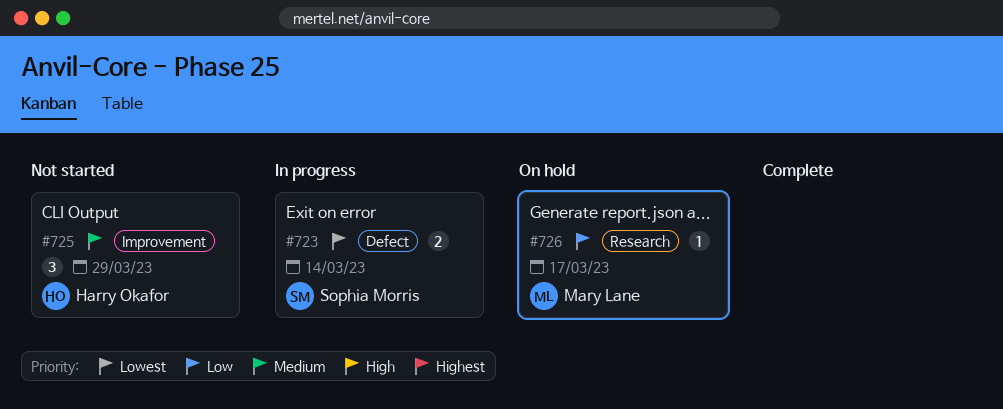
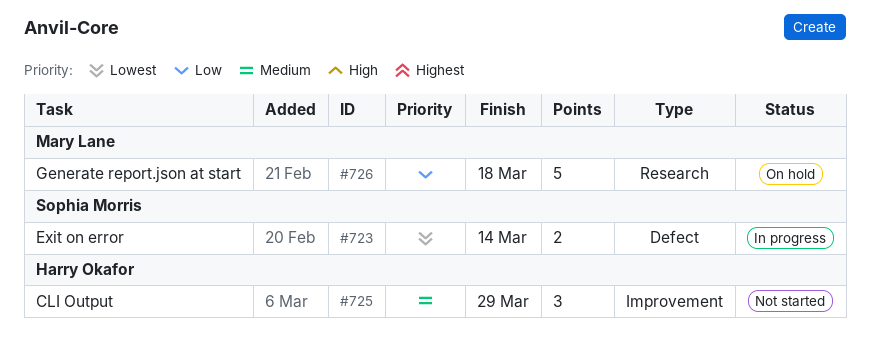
#726, estimate: 1 -> 5
#726, due: Mar 17 -> Mar 18

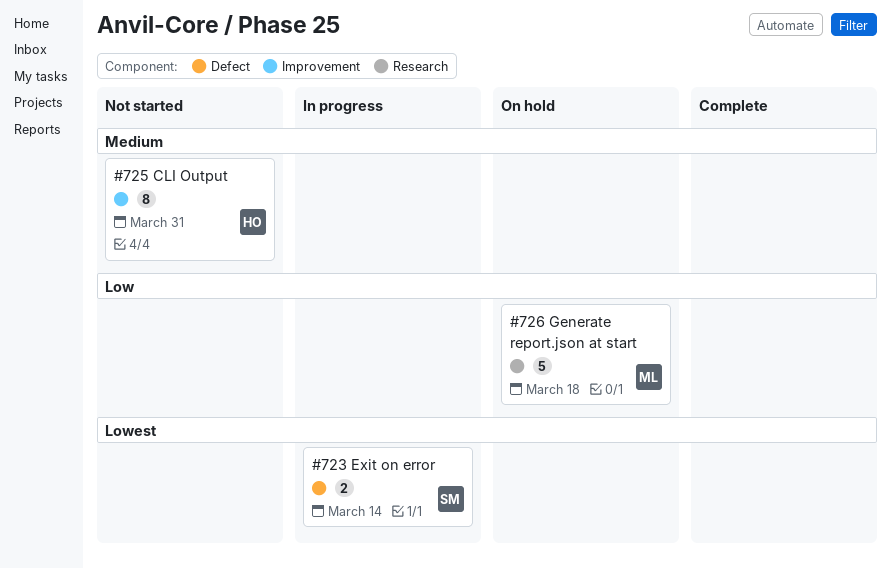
#725, estimate: 3 -> 8
#725, due: Mar 29 -> Mar 31

